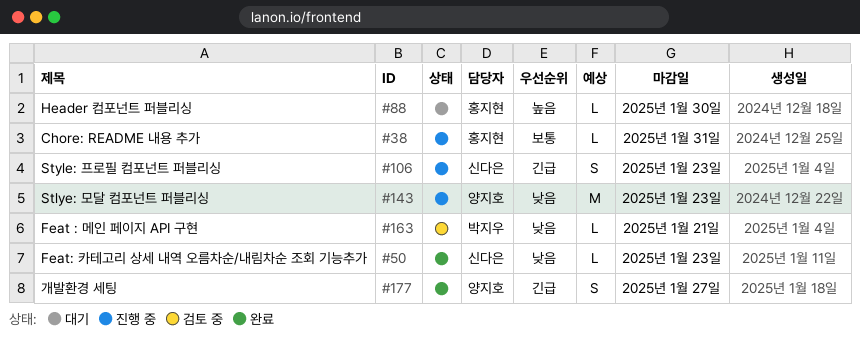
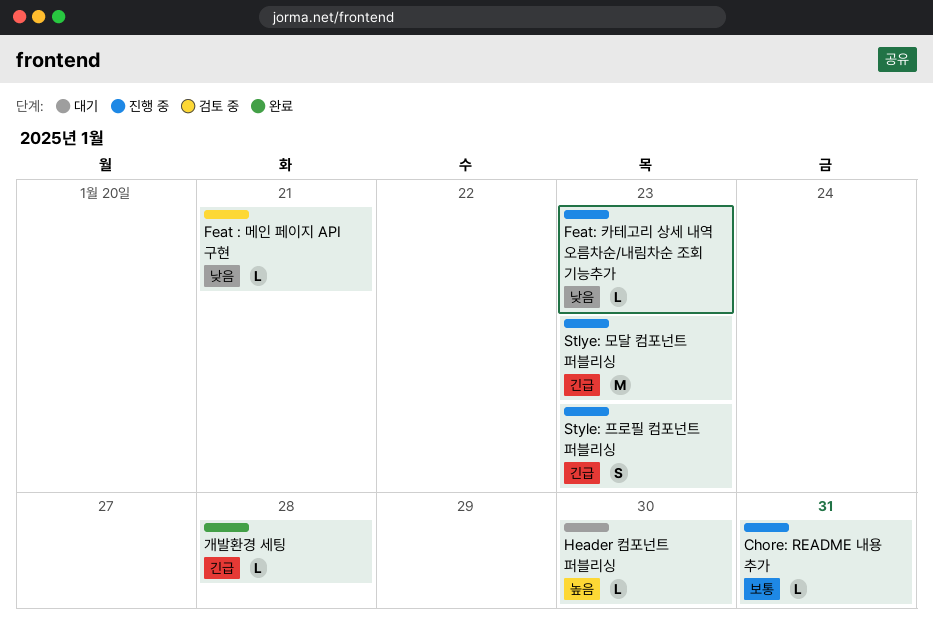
Feat: 카테고리 상세 내역 오름차순/내림차순 조회 기능추가, status: 완료 -> 진행 중
Stlye: 모달 컴포넌트 퍼블리싱, priority: 낮음 -> 긴급
개발환경 세팅, estimate: S -> L
개발환경 세팅, due: Jan 27 -> Jan 28

